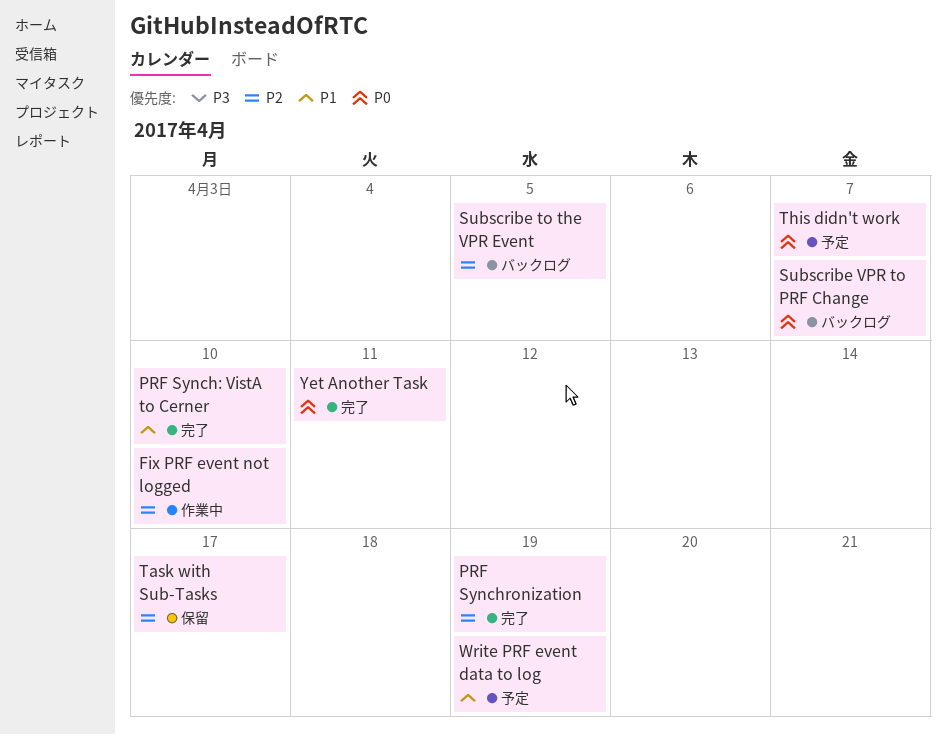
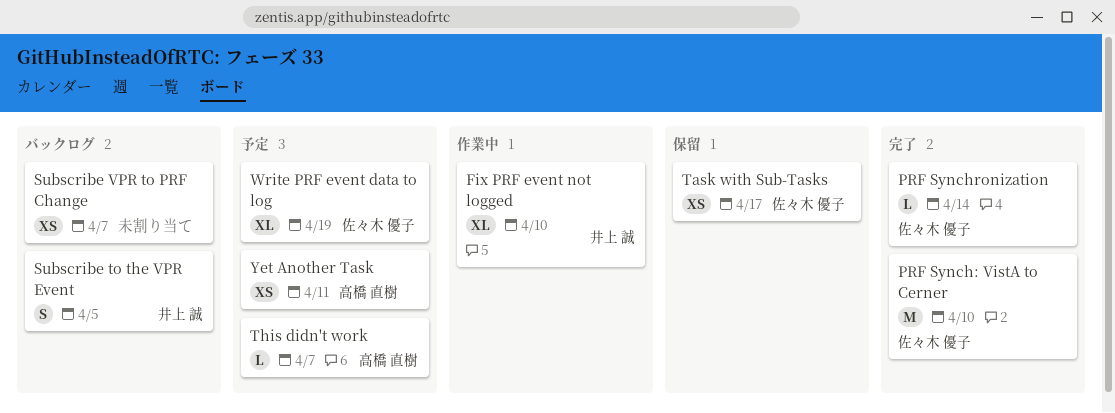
PRF Synchronization, due: Apr 19 -> Apr 14
Yet Another Task, status: 完了 -> 予定

